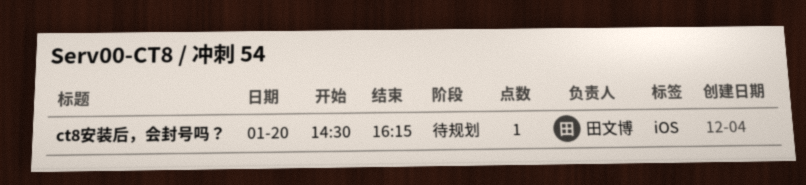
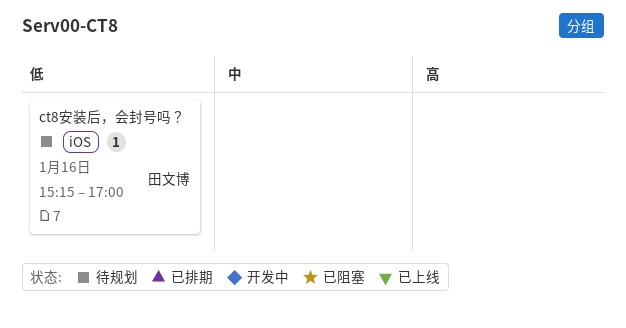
ct8安装后，会封号吗？, day: Jan 20 -> Jan 16
ct8安装后，会封号吗？, begins: 14:30 -> 15:15
ct8安装后，会封号吗？, ends: 16:15 -> 17:00

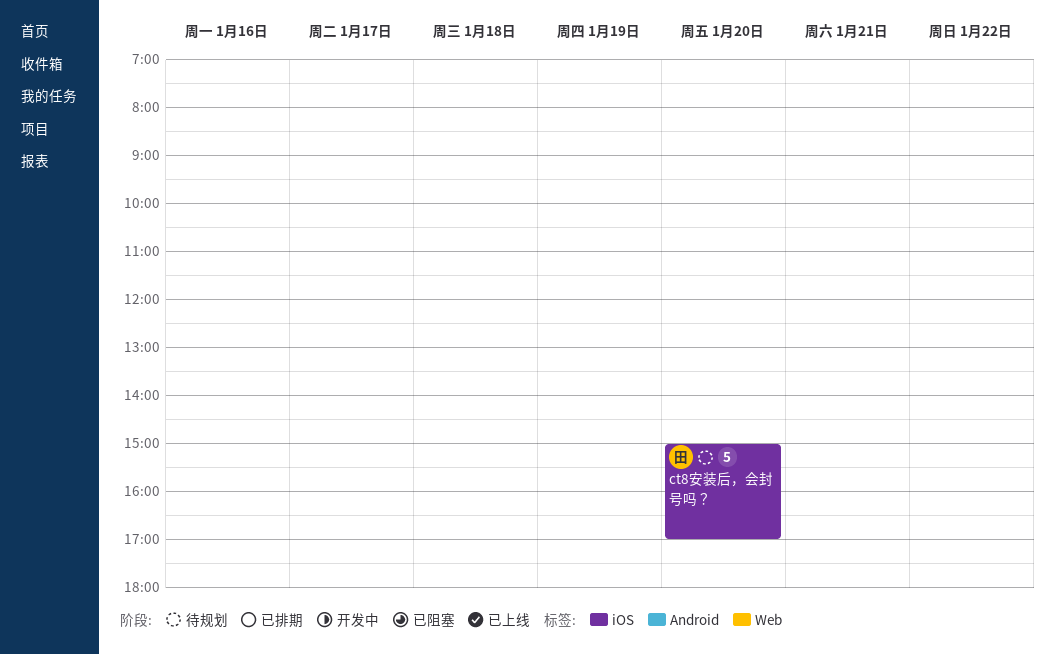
ct8安装后，会封号吗？, estimate: 1 -> 5
ct8安装后，会封号吗？, day: Jan 16 -> Jan 20
ct8安装后，会封号吗？, begins: 15:15 -> 15:00

